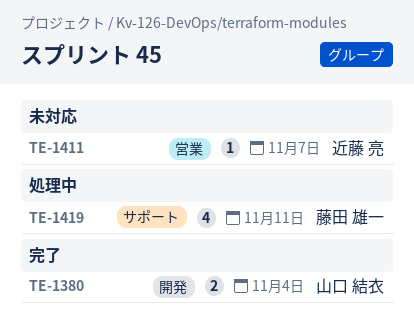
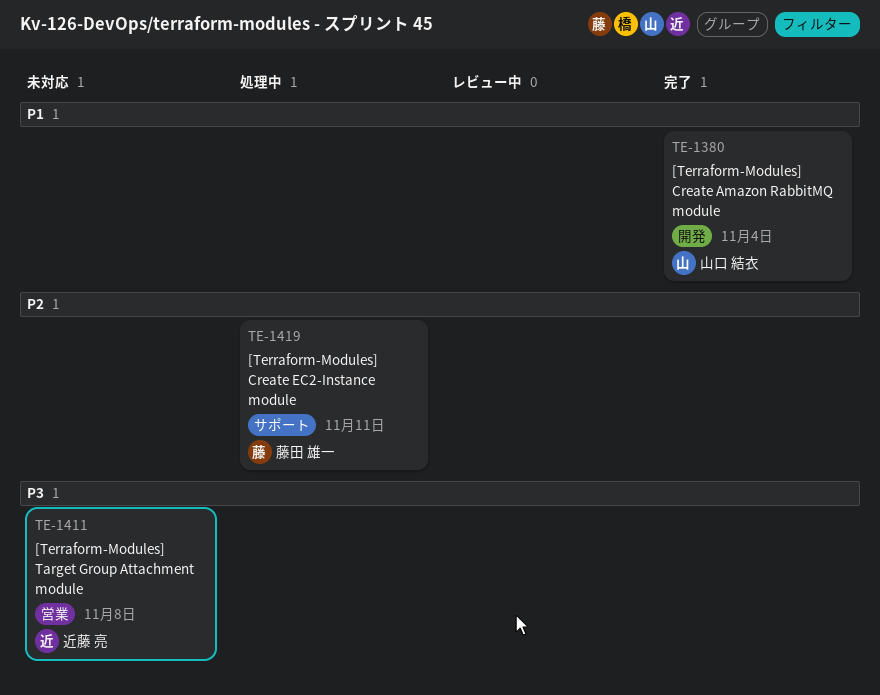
TE-1411, due: Nov 7 -> Nov 8

